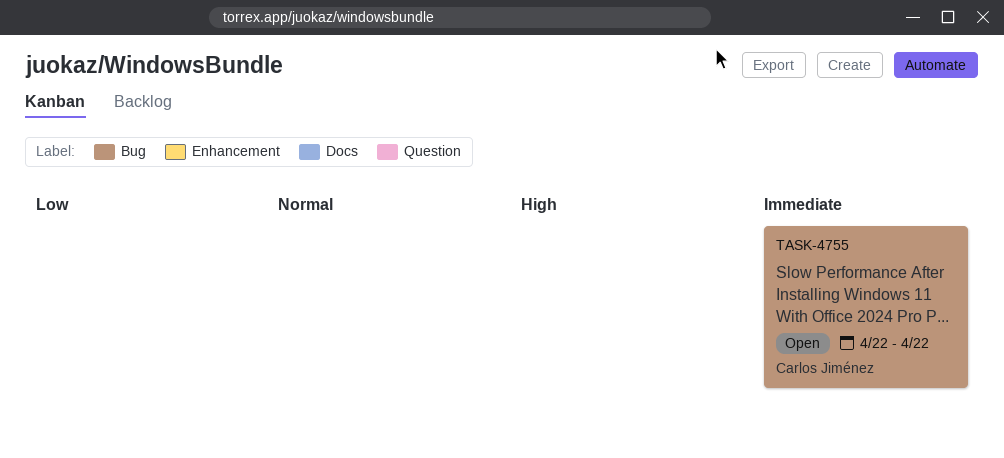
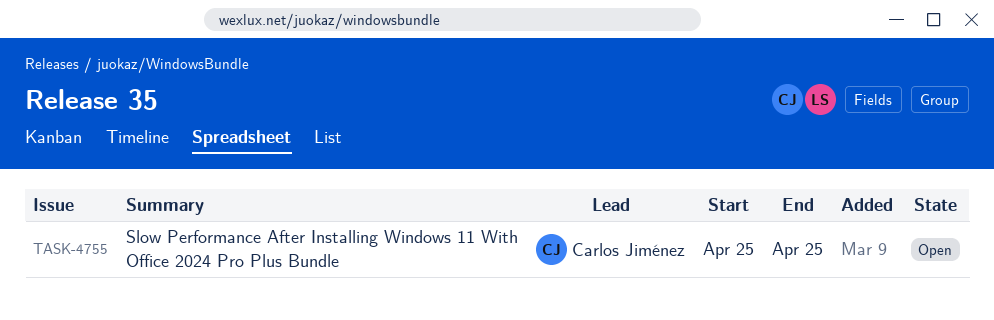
TASK-4755, start: Apr 22 -> Apr 25
TASK-4755, due: Apr 22 -> Apr 25

